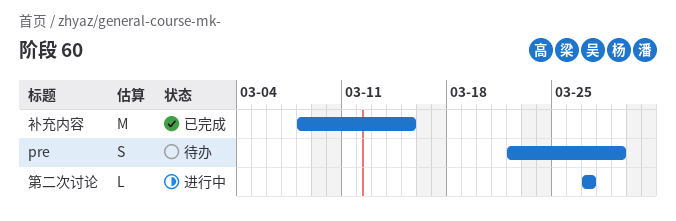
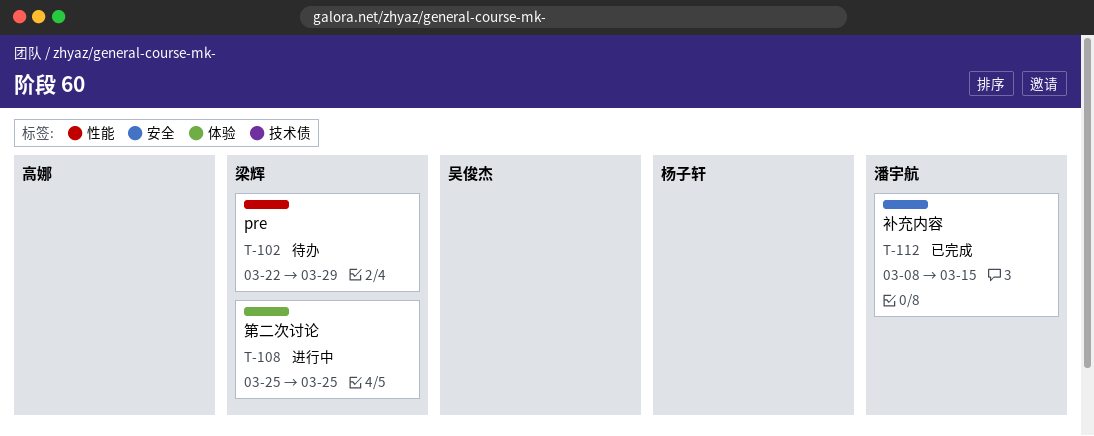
第二次讨论, start: Mar 27 -> Mar 25
第二次讨论, due: Mar 27 -> Mar 25

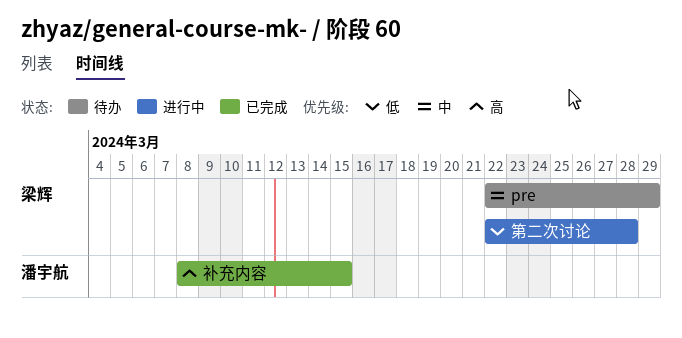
第二次讨论, start: Mar 25 -> Mar 22
第二次讨论, due: Mar 25 -> Mar 28

